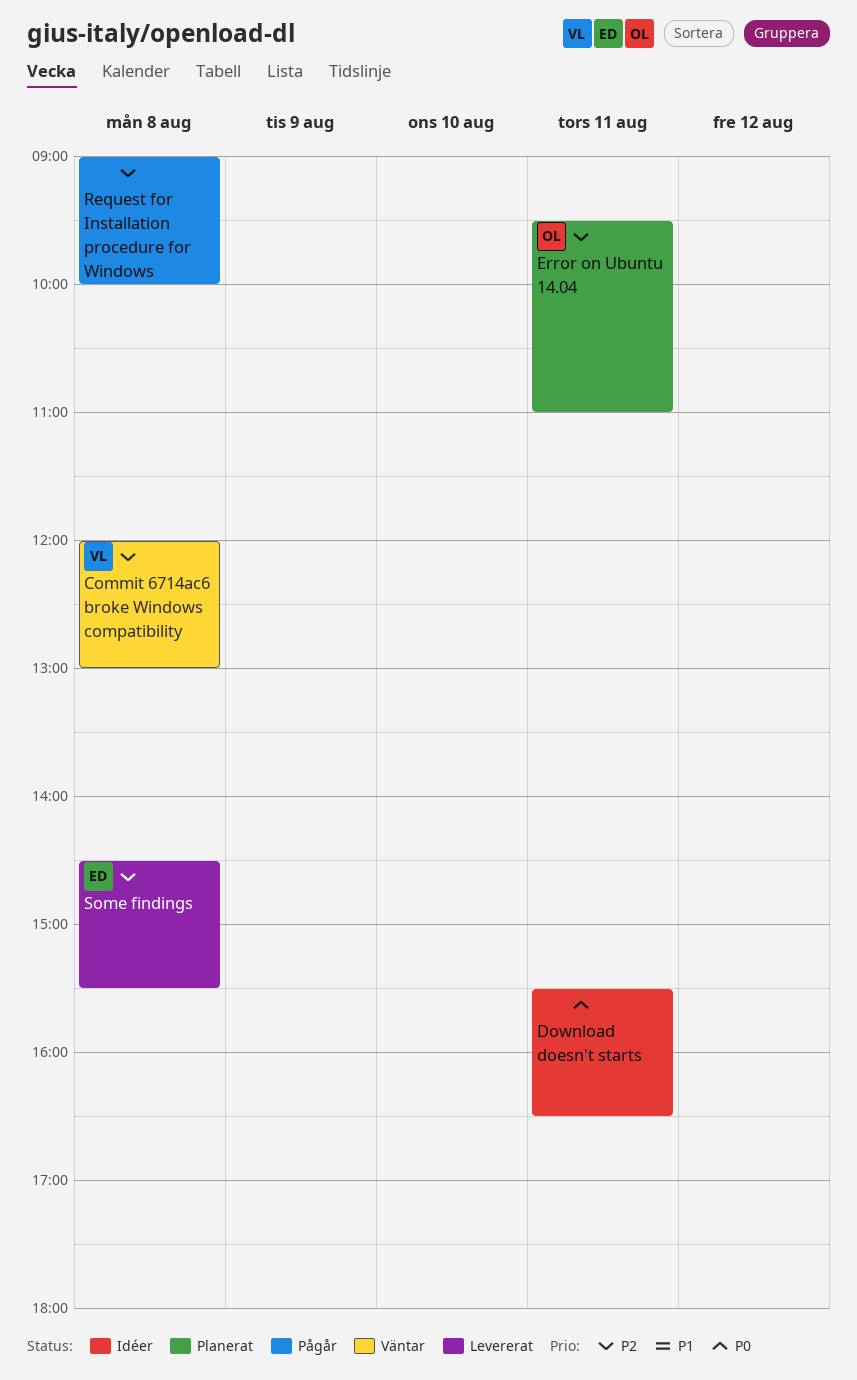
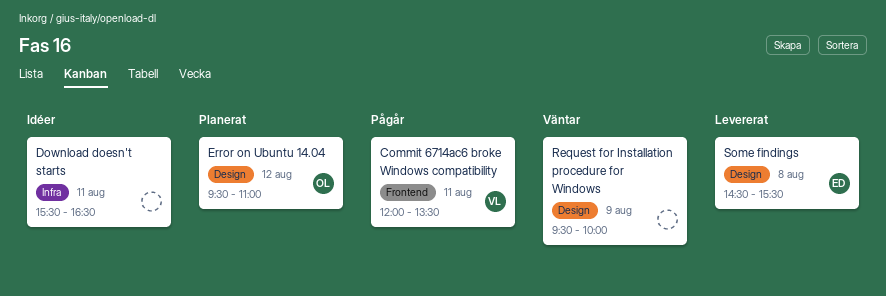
Commit 6714ac6 broke Windows compatibility, status: Väntar -> Pågår
Commit 6714ac6 broke Windows compatibility, day: Aug 8 -> Aug 11
Commit 6714ac6 broke Windows compatibility, ends: 13:00 -> 13:30
Error on Ubuntu 14.04, day: Aug 11 -> Aug 12
Request for Installation procedure for Windows, status: Pågår -> Väntar
Request for Installation procedure for Windows, day: Aug 8 -> Aug 9
Request for Installation procedure for Windows, begins: 09:00 -> 09:30

